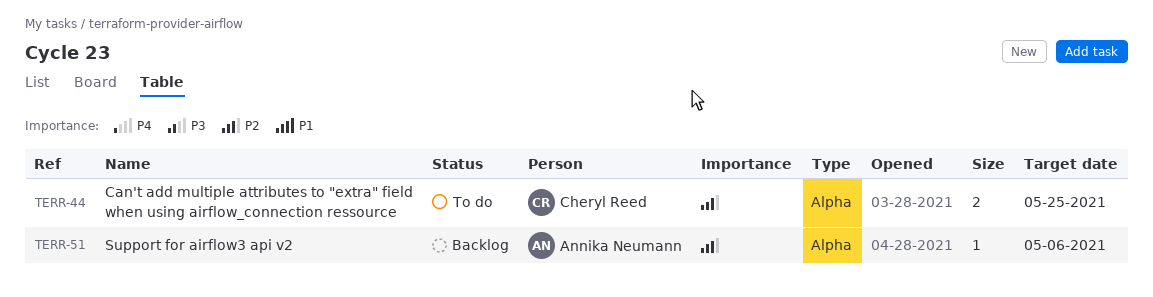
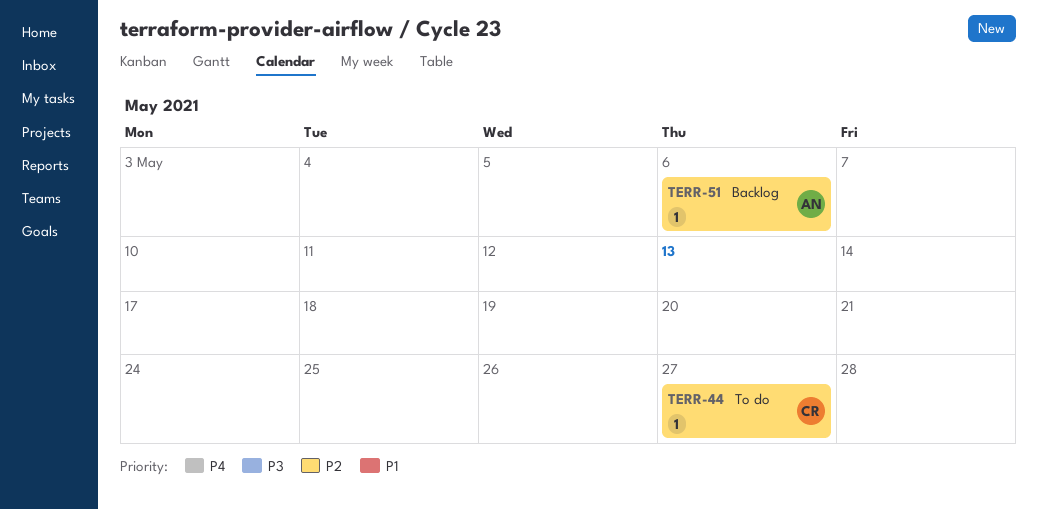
TERR-44, estimate: 2 -> 1
TERR-44, due: May 25 -> May 27

